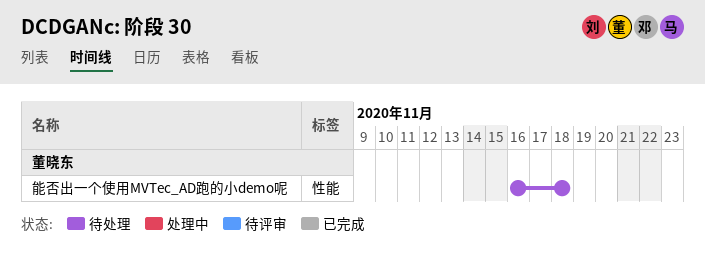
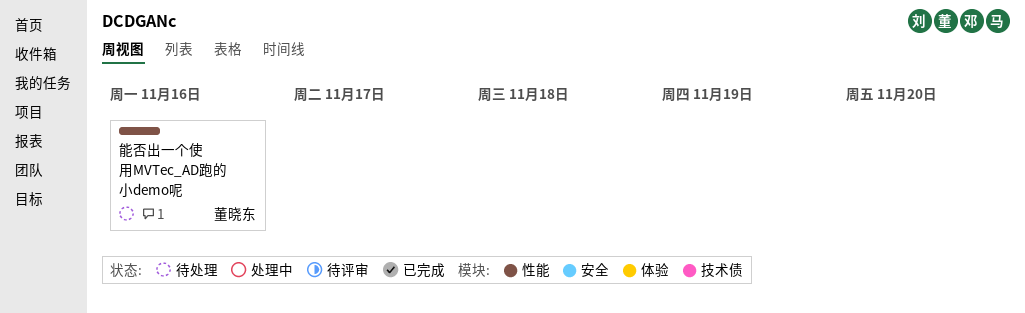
能否出一个使用MVTec_AD跑的小demo呢, due: Nov 18 -> Nov 16

